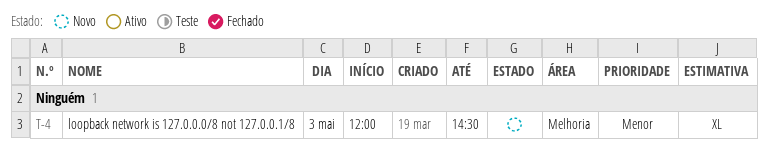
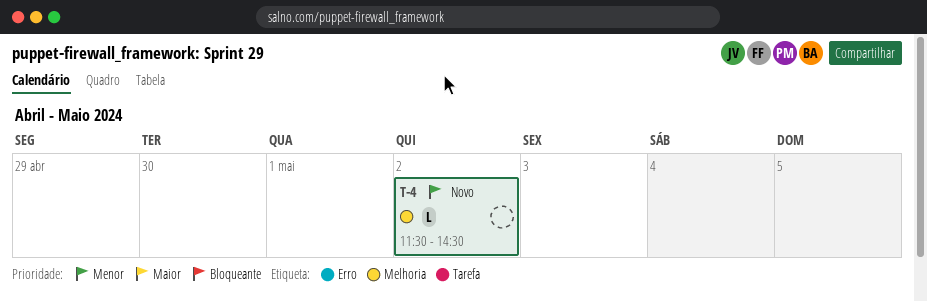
T-4, estimate: XL -> L
T-4, day: May 3 -> May 2
T-4, begins: 12:00 -> 11:30

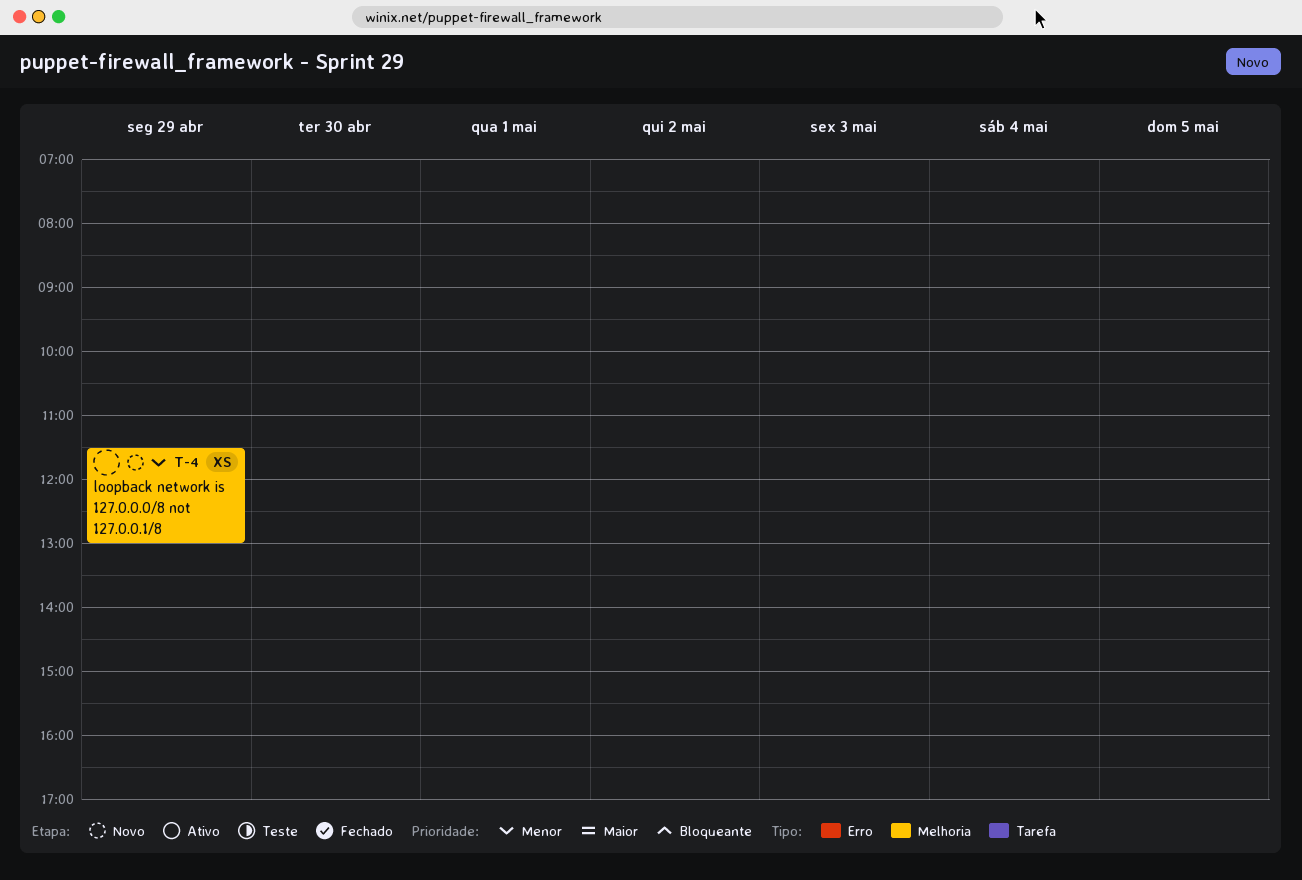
T-4, estimate: L -> XS
T-4, day: May 2 -> Apr 29
T-4, ends: 14:30 -> 13:00

